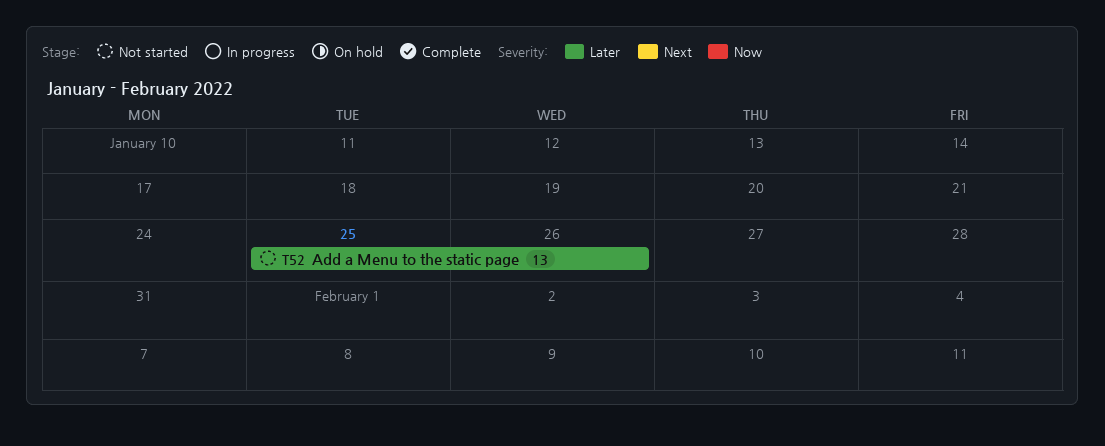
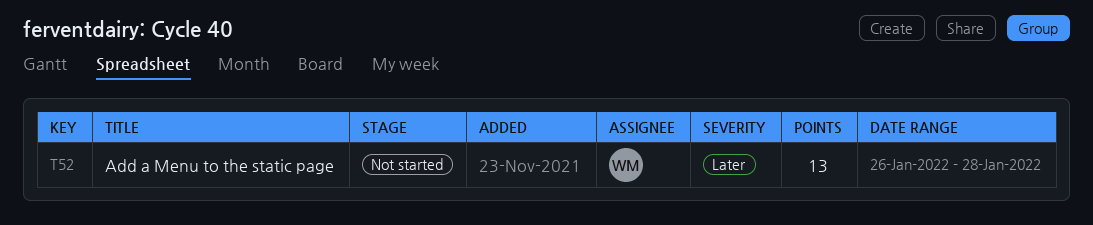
T52, start: Jan 25 -> Jan 26
T52, due: Jan 26 -> Jan 28

